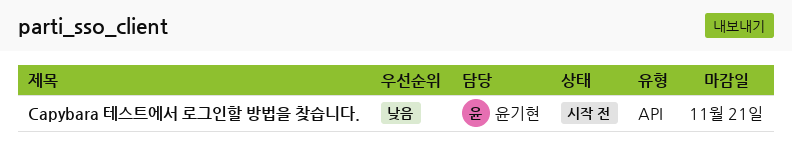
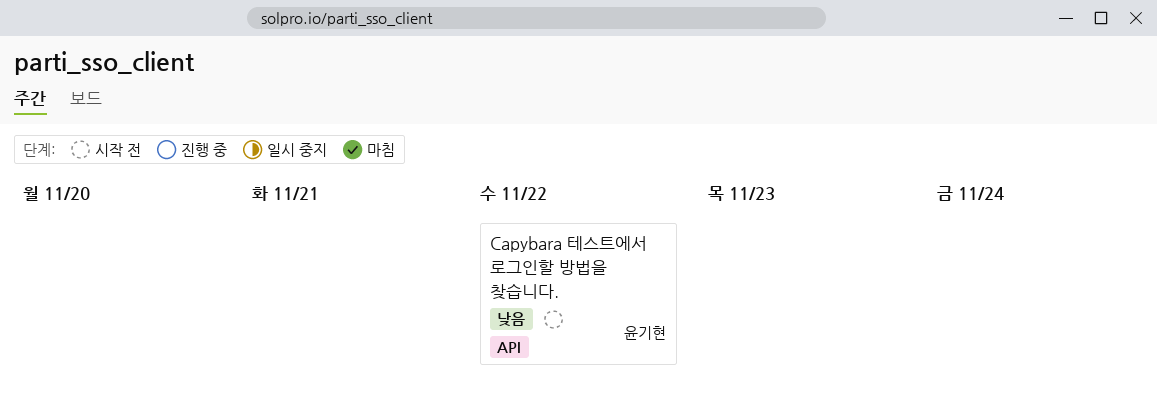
Capybara 테스트에서 로그인할 방법을 찾습니다., due: Nov 21 -> Nov 22

